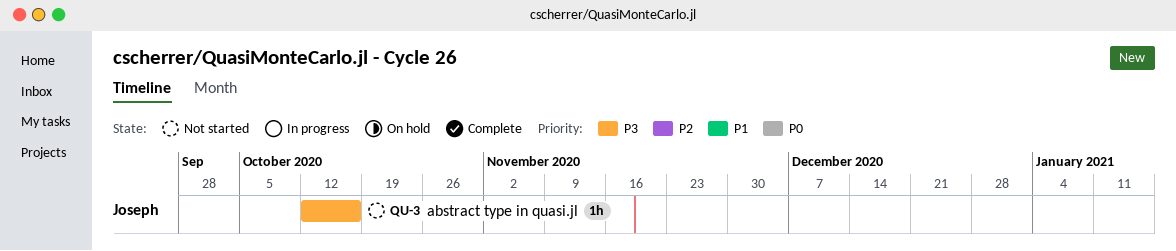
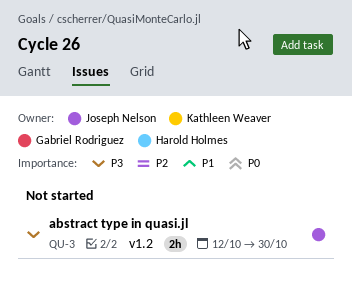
QU-3, estimate: 1h -> 2h
QU-3, due: Oct 16 -> Oct 30

